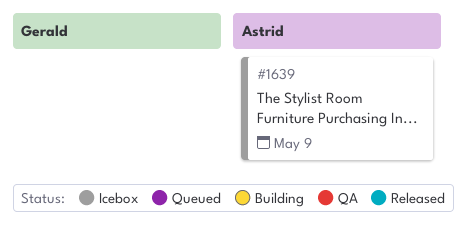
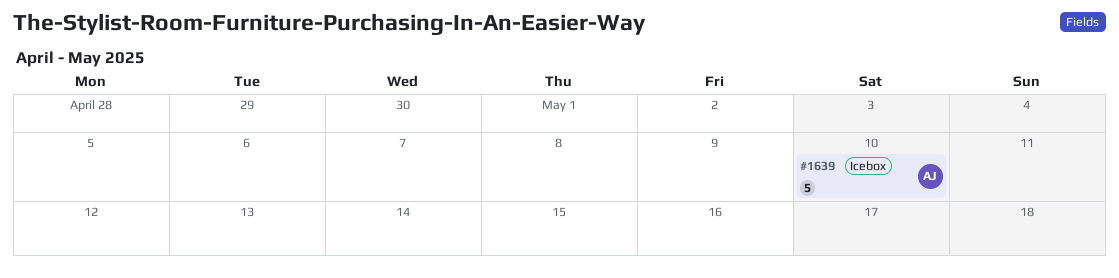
#1639, due: May 9 -> May 10

